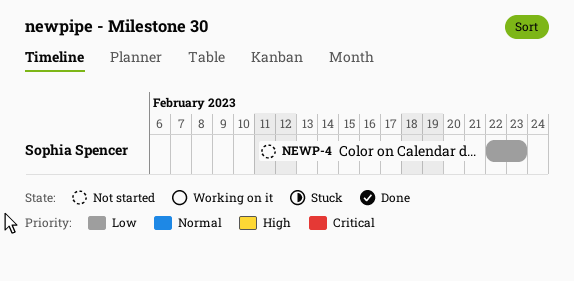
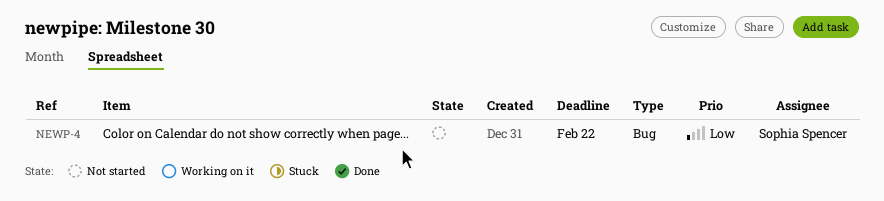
NEWP-4, due: Feb 23 -> Feb 22

